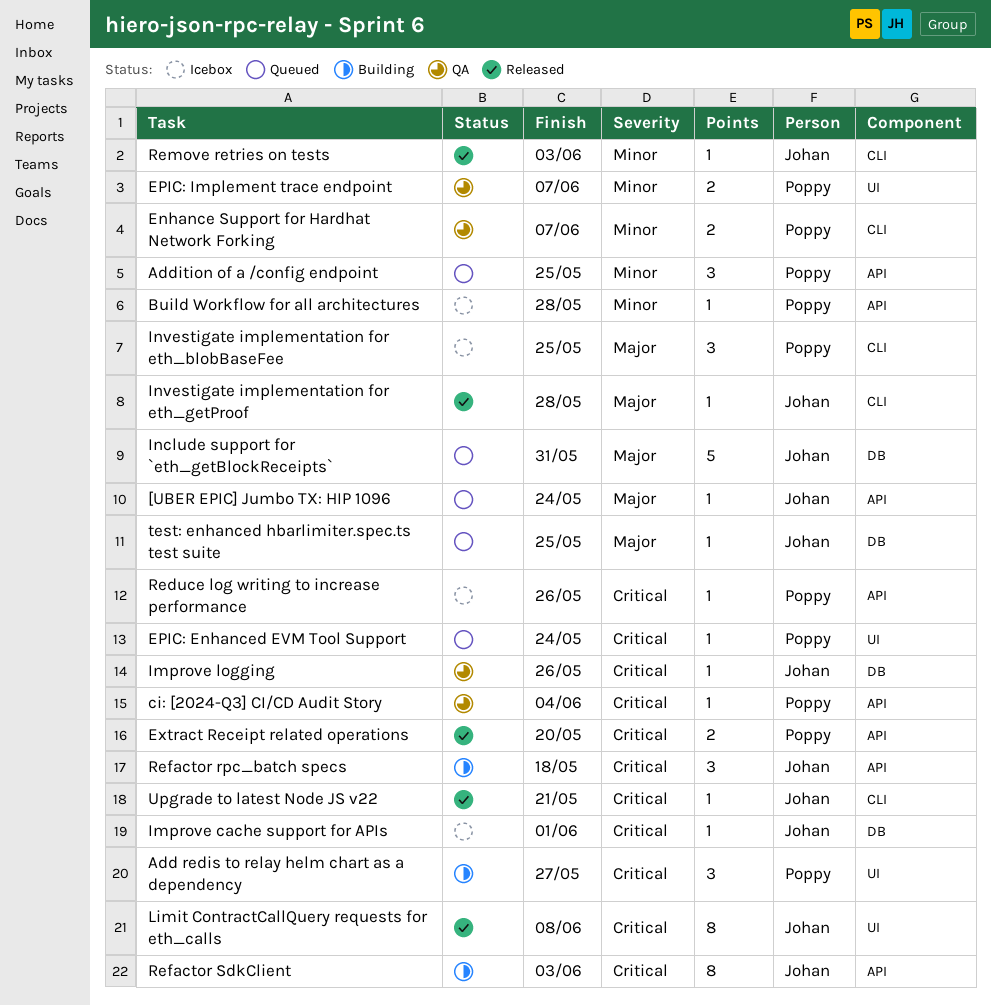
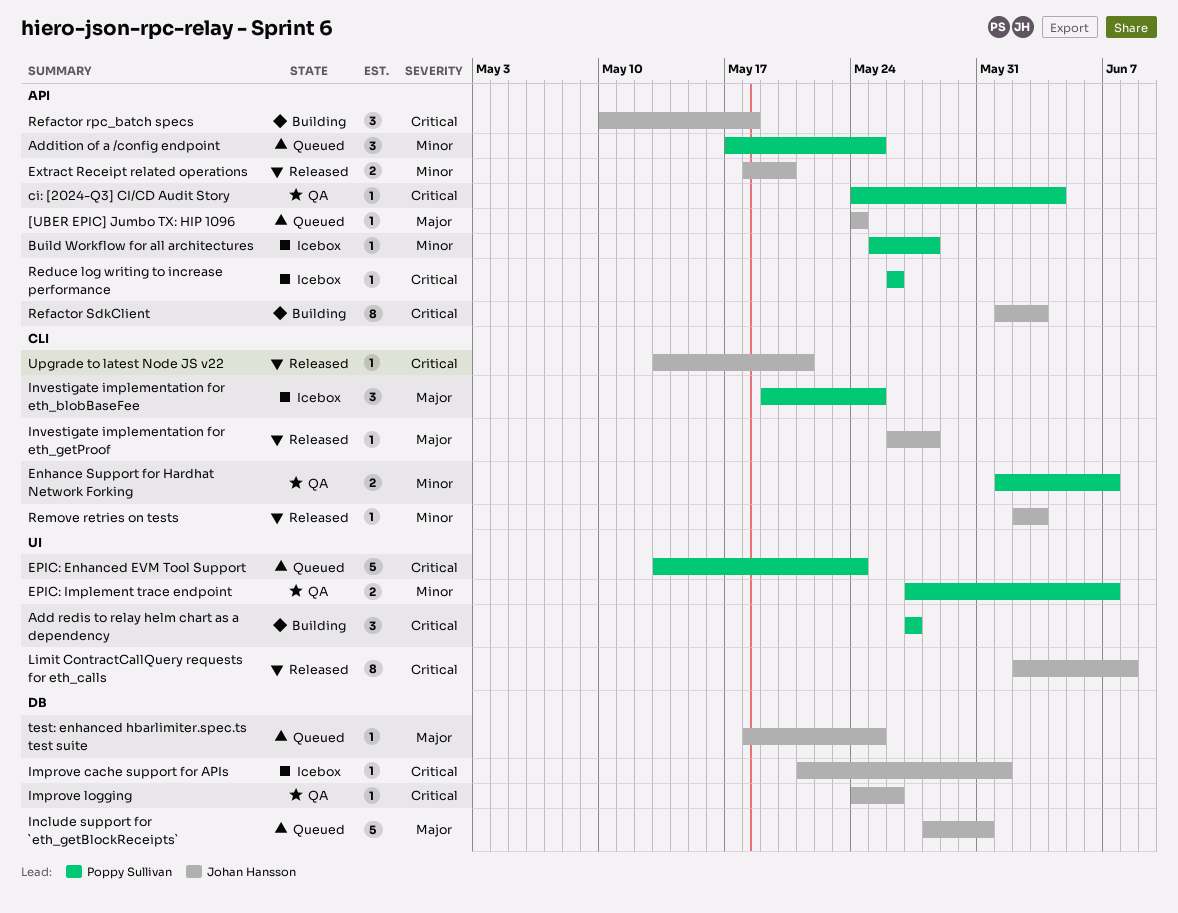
EPIC: Enhanced EVM Tool Support, estimate: 1 -> 5
Extract Receipt related operations, owner: Poppy Sullivan -> Johan Hansson
Extract Receipt related operations, priority: Critical -> Minor

